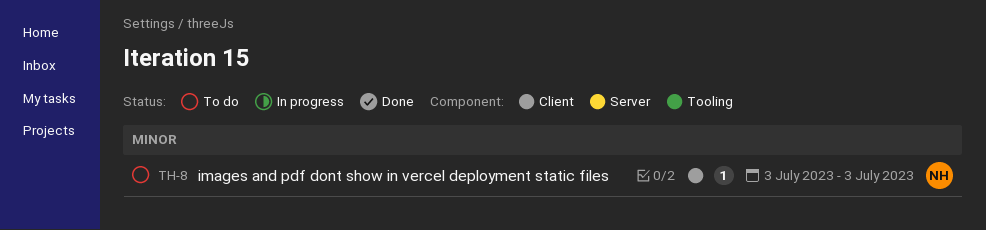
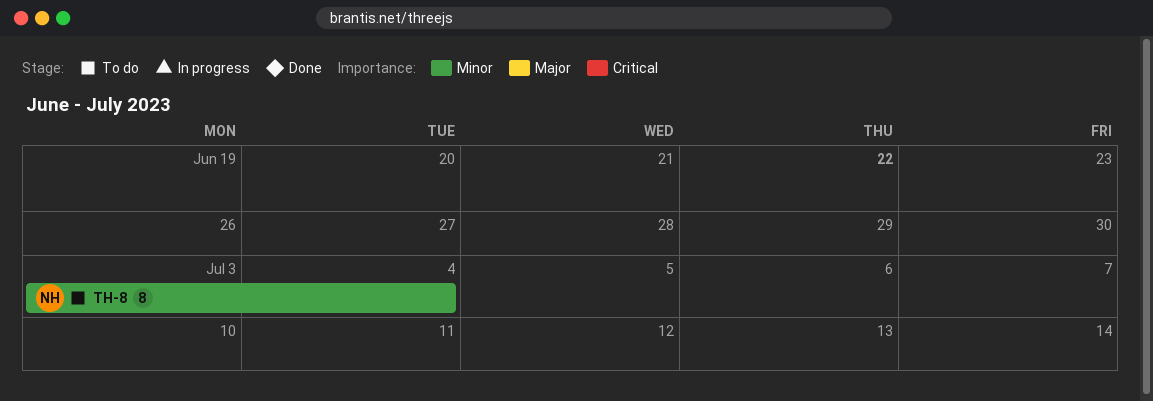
TH-8, estimate: 1 -> 8
TH-8, due: Jul 3 -> Jul 4

